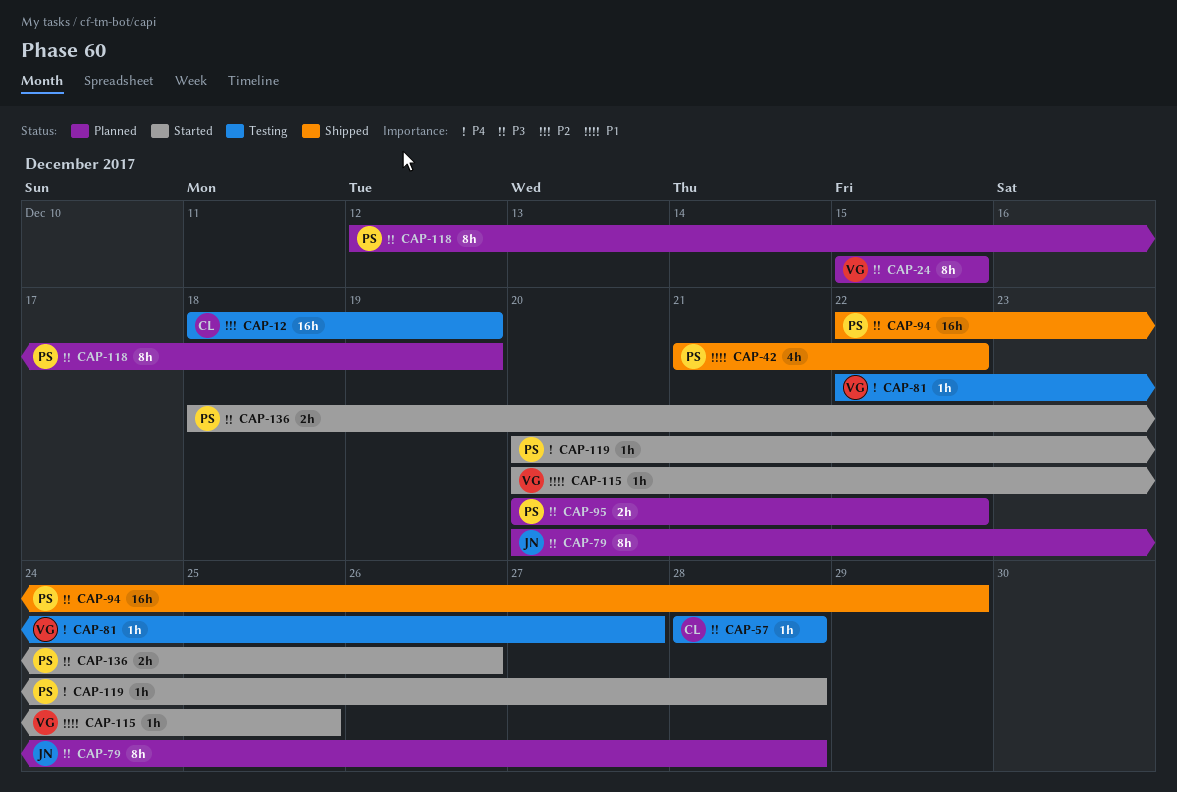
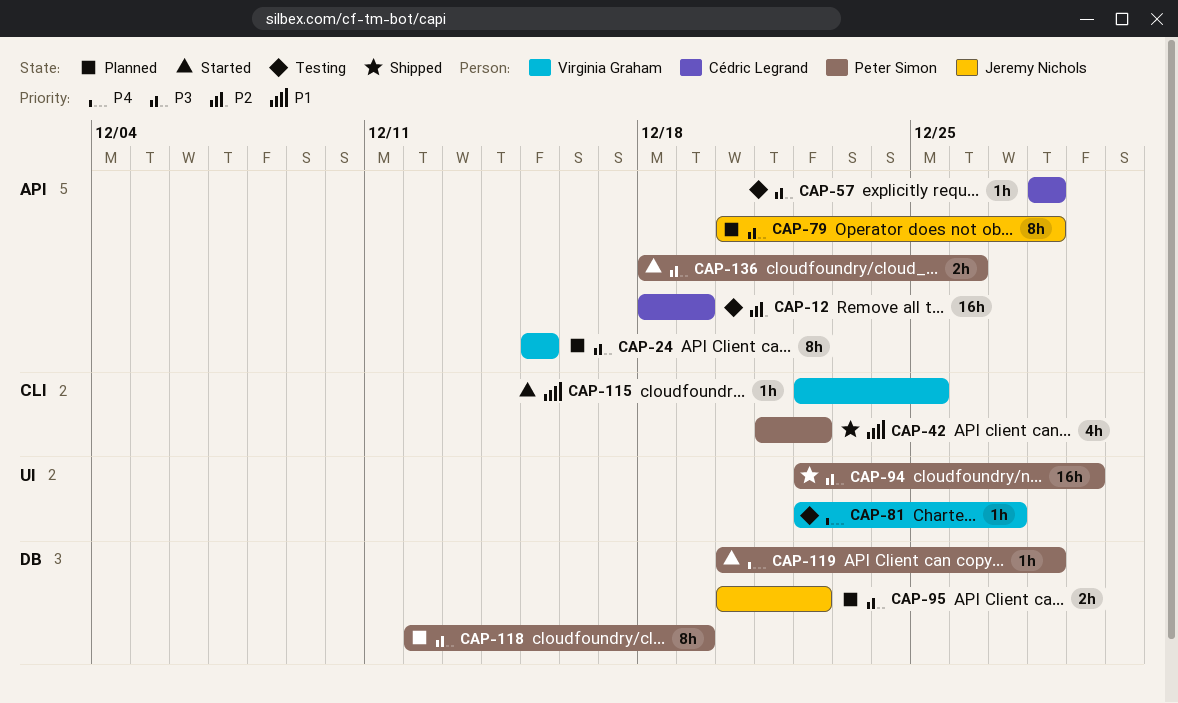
CAP-95, owner: Peter Simon -> Jeremy Nichols
CAP-115, start: Dec 20 -> Dec 22

